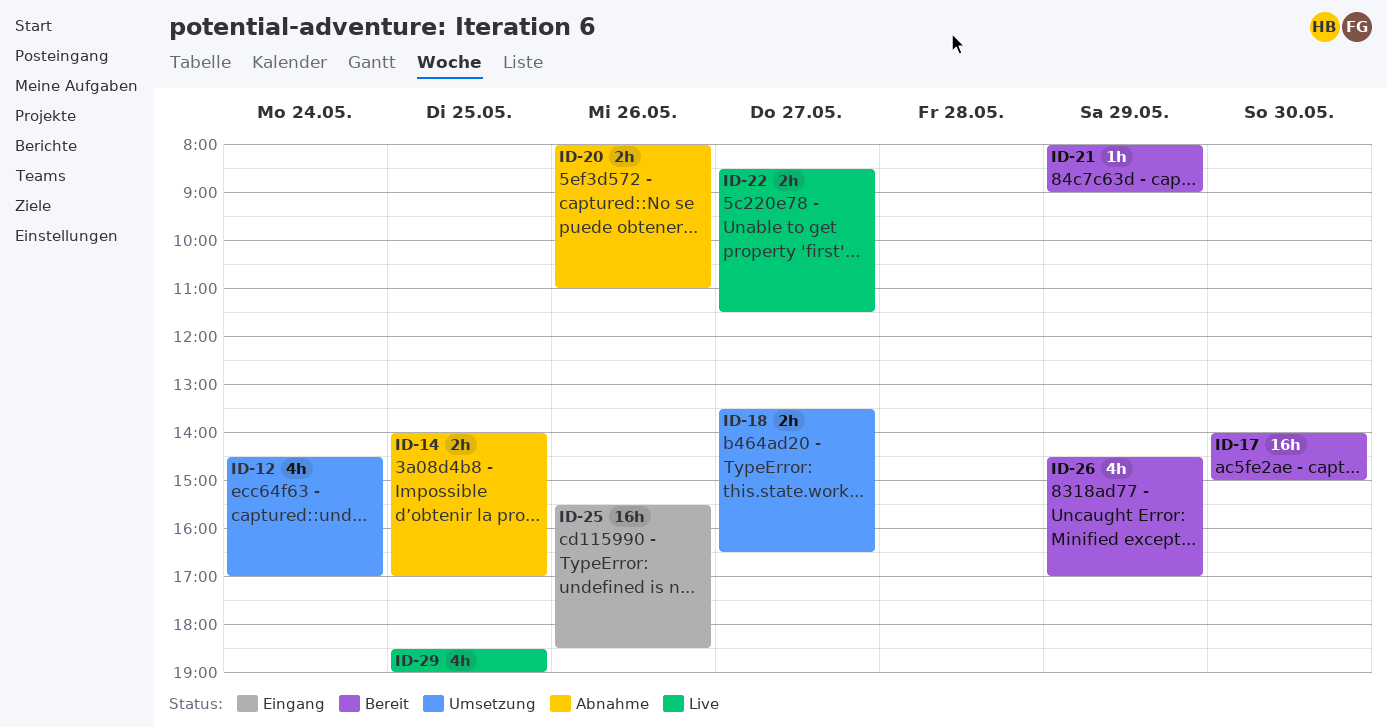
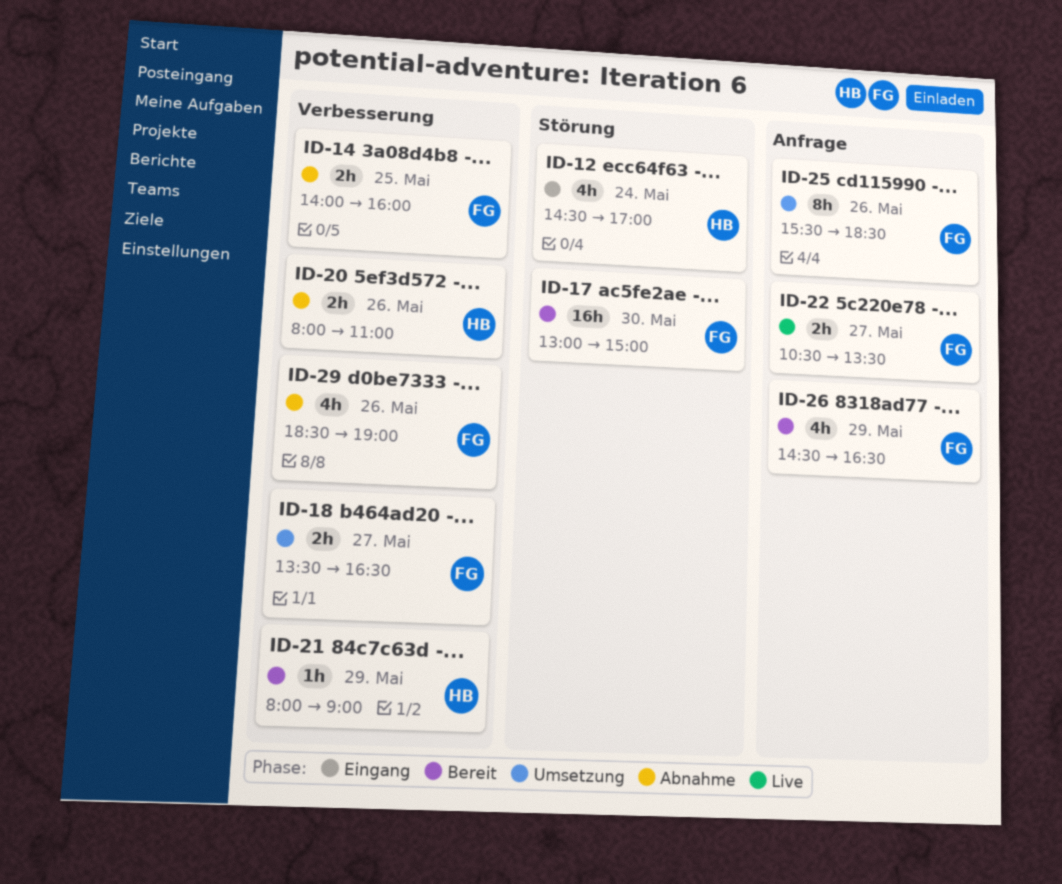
ID-12, status: Umsetzung -> Eingang
ID-14, ends: 17:00 -> 16:00
ID-17, begins: 14:00 -> 13:00
ID-22, begins: 08:30 -> 10:30
ID-22, ends: 11:30 -> 13:30
ID-25, status: Eingang -> Umsetzung
ID-25, estimate: 16h -> 8h
ID-26, ends: 17:00 -> 16:30
ID-29, status: Live -> Abnahme
ID-29, day: May 25 -> May 26

